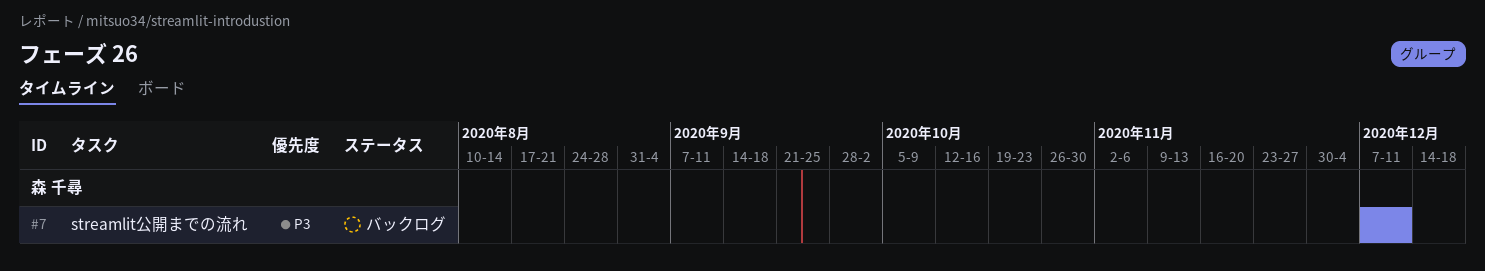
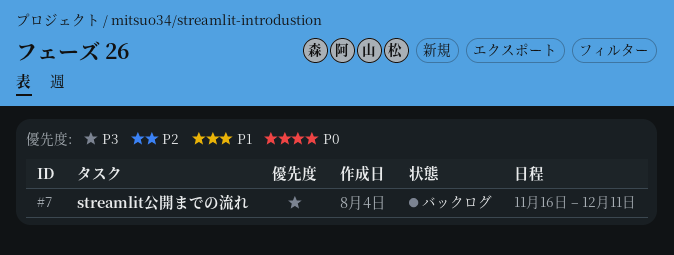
#7, start: Dec 7 -> Nov 16

